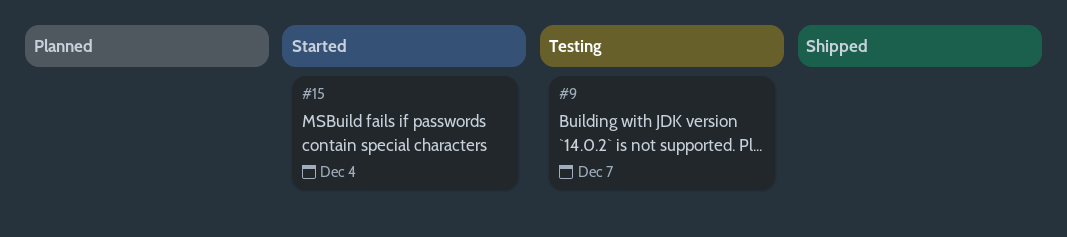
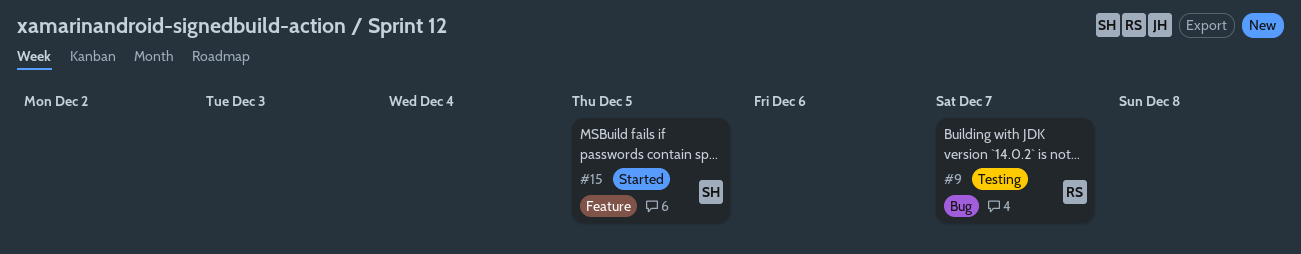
#15, due: Dec 4 -> Dec 5

